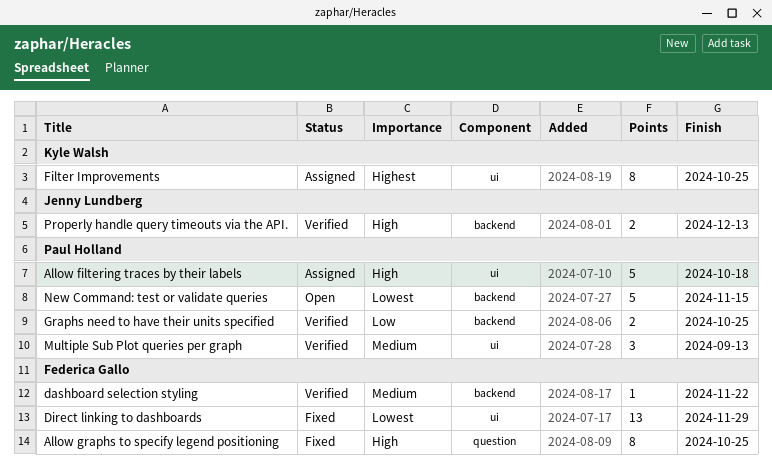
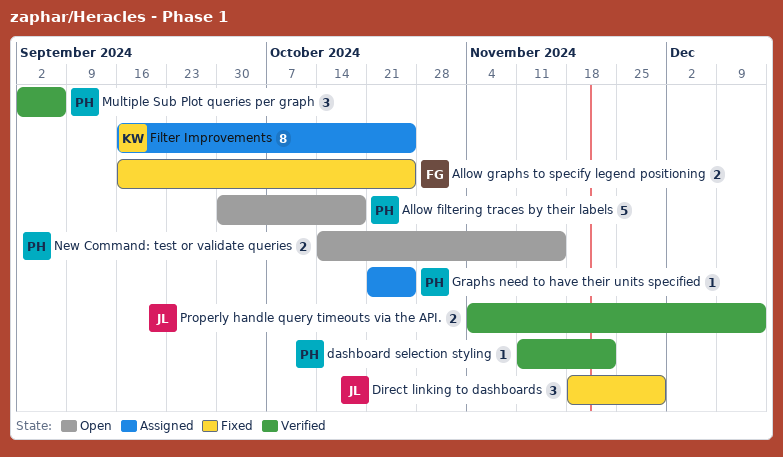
Allow filtering traces by their labels, status: Assigned -> Open
Allow graphs to specify legend positioning, estimate: 8 -> 2
dashboard selection styling, owner: Federica Gallo -> Paul Holland
Direct linking to dashboards, owner: Federica Gallo -> Jenny Lundberg
Direct linking to dashboards, estimate: 13 -> 3
Graphs need to have their units specified, status: Verified -> Assigned
Graphs need to have their units specified, estimate: 2 -> 1
Multiple Sub Plot queries per graph, due: Sep 13 -> Sep 6
New Command: test or validate queries, estimate: 5 -> 2

